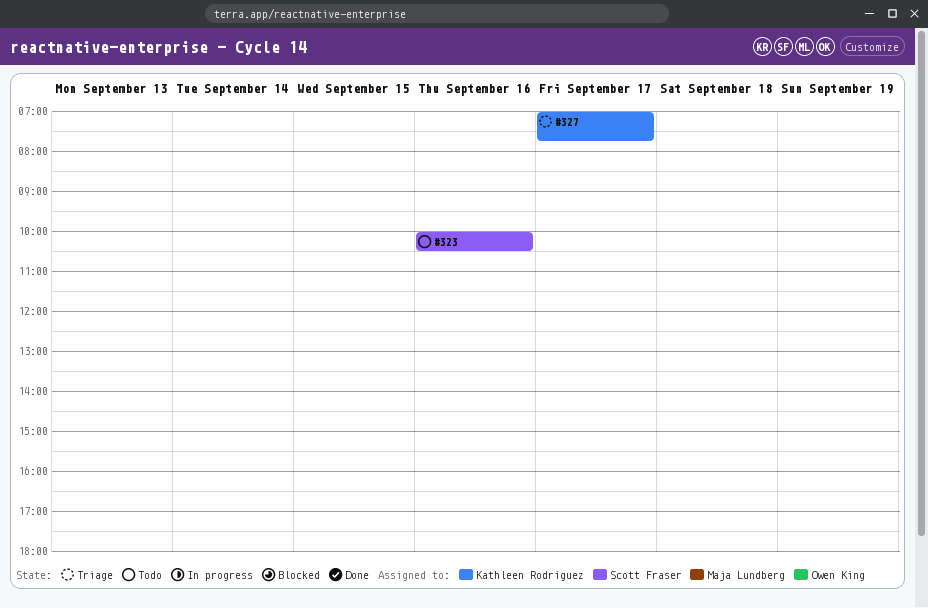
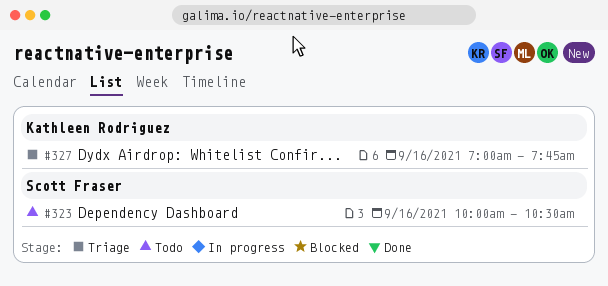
#327, day: Sep 17 -> Sep 16

